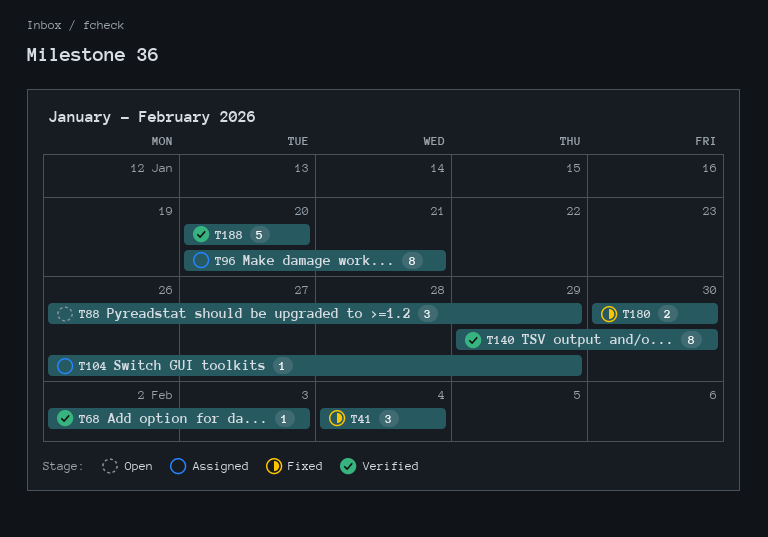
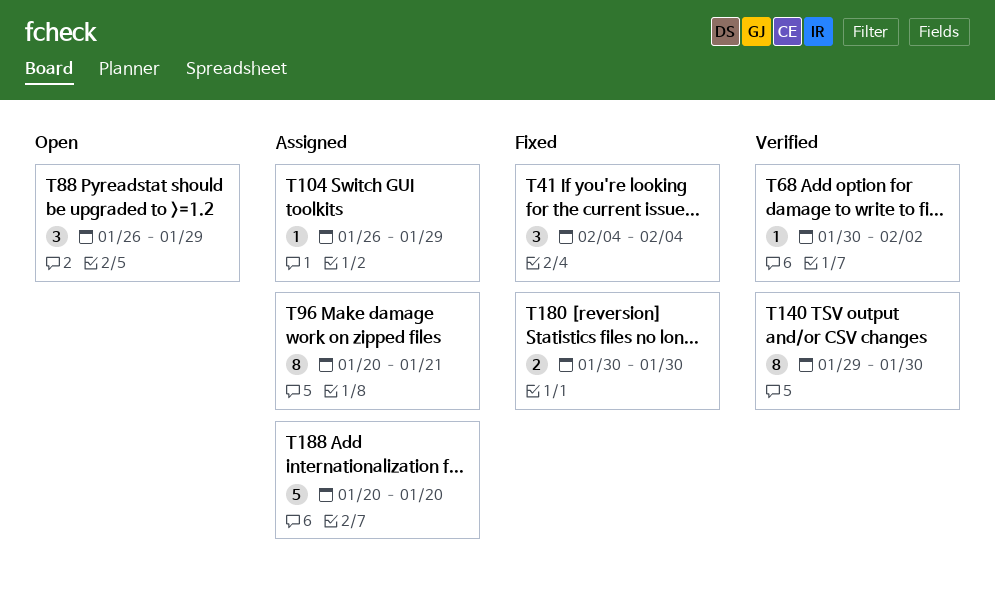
T68, start: Feb 2 -> Jan 30
T68, due: Feb 3 -> Feb 2
T188, status: Verified -> Assigned

